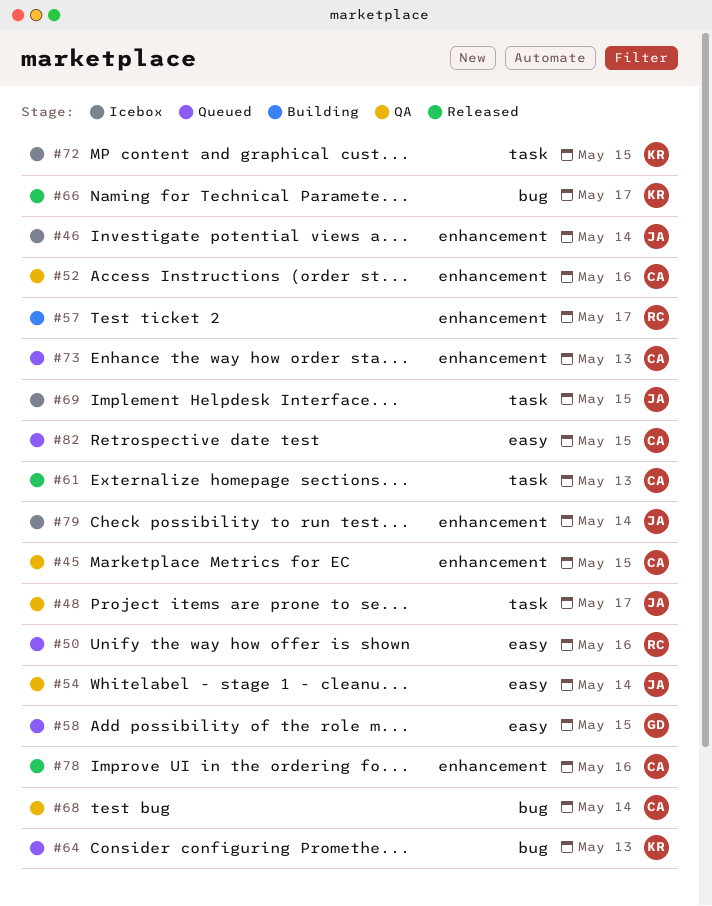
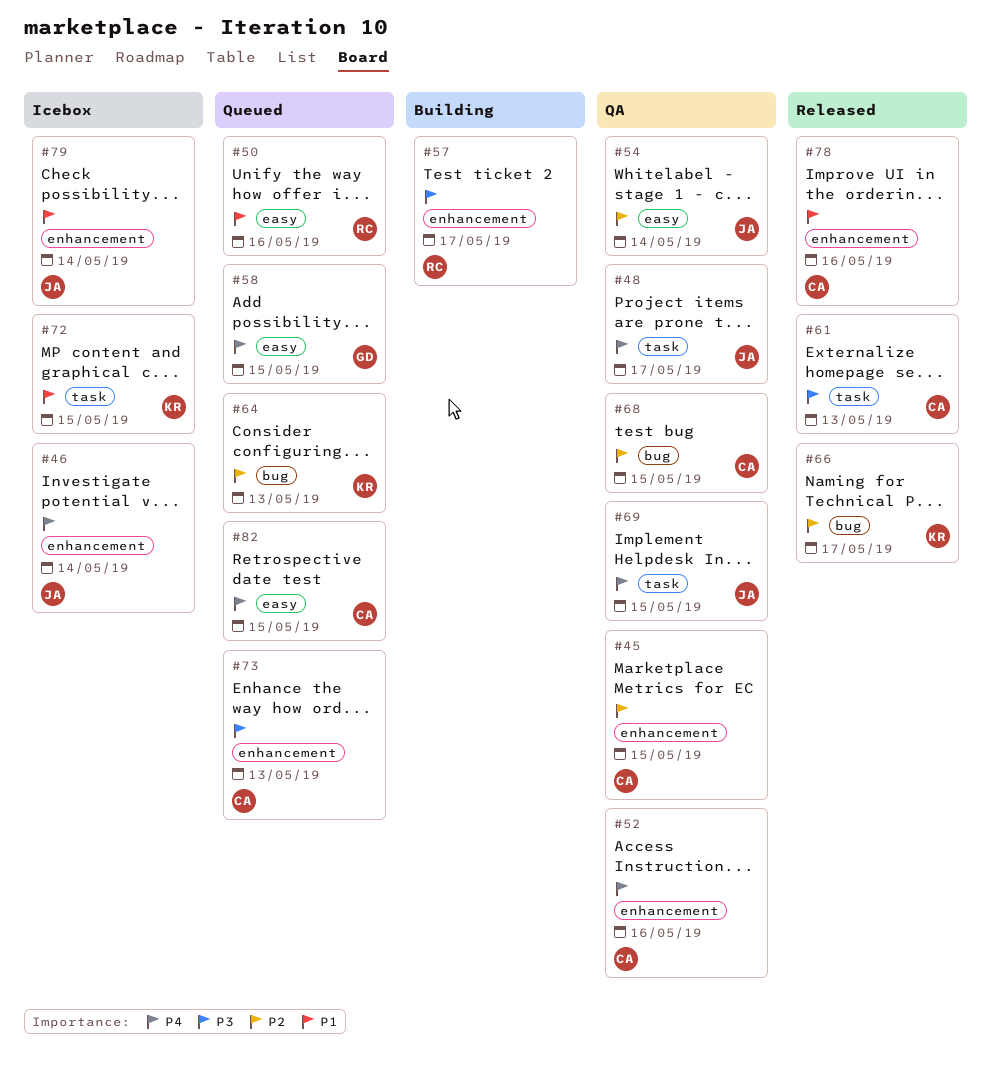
#68, day: May 14 -> May 15
#69, status: Icebox -> QA

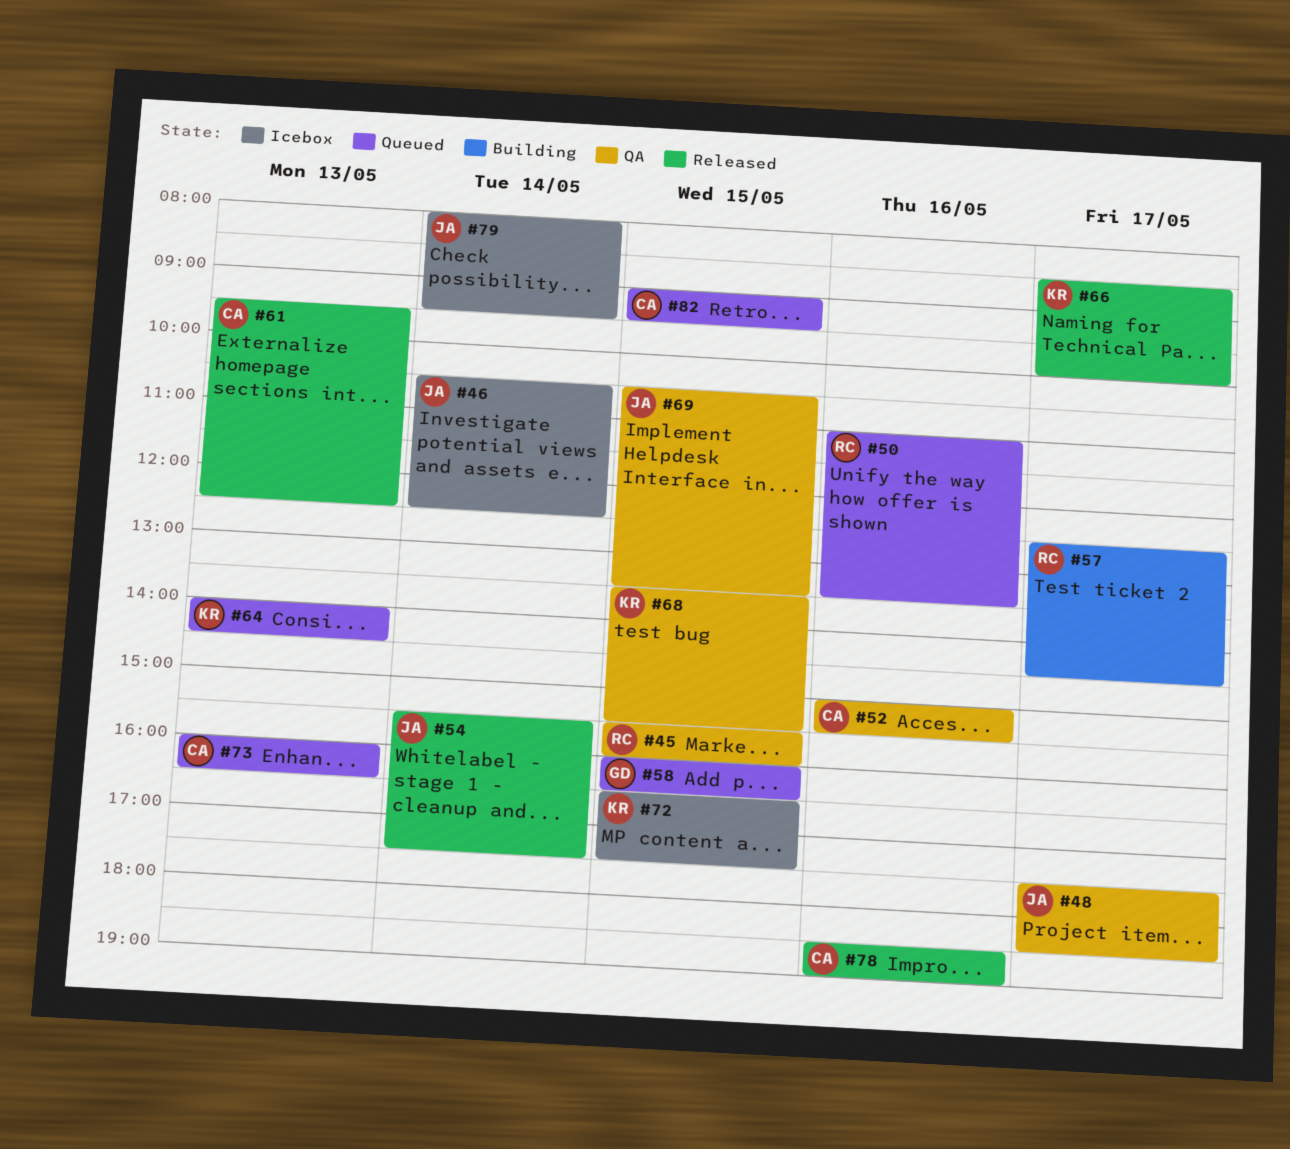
#45, owner: CA -> RC
#54, status: QA -> Released
#68, owner: CA -> KR

